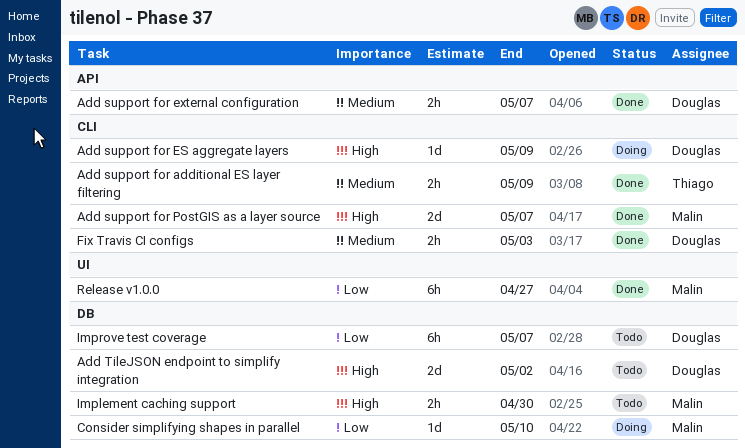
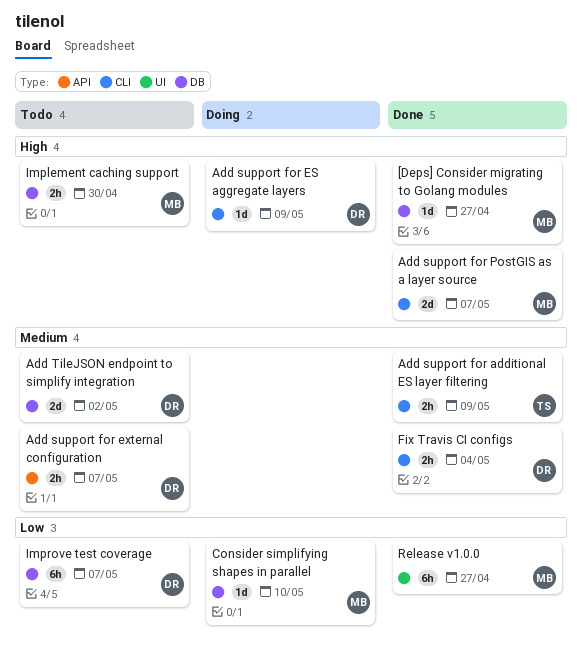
[Deps] Consider migrating to Golang modules: none -> present
Add support for external configuration, status: Done -> Todo
Add TileJSON endpoint to simplify integration, priority: High -> Medium
Fix Travis CI configs, due: May 3 -> May 4

